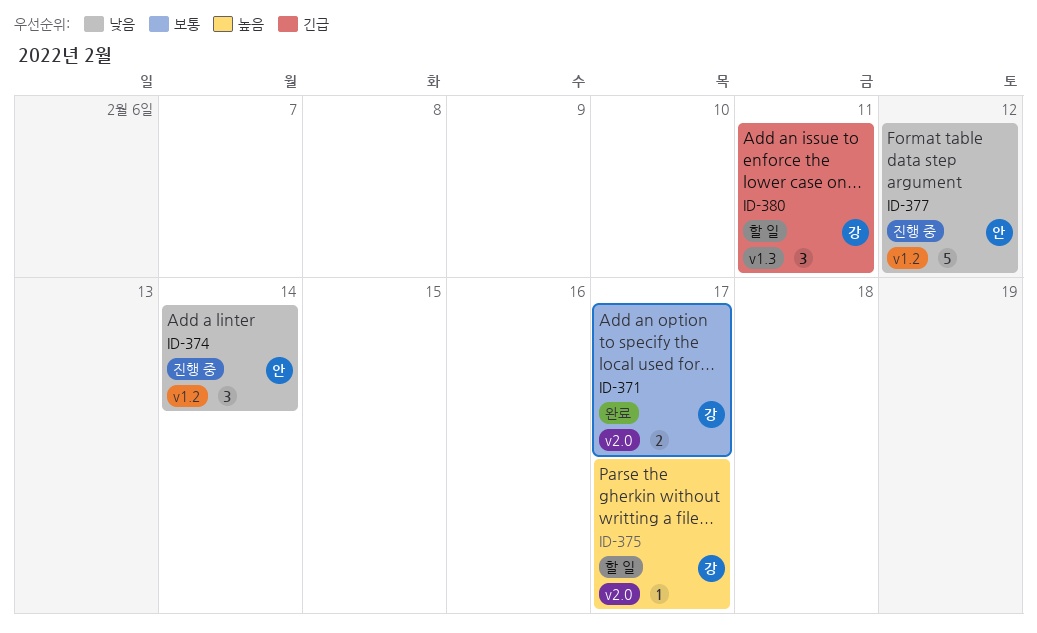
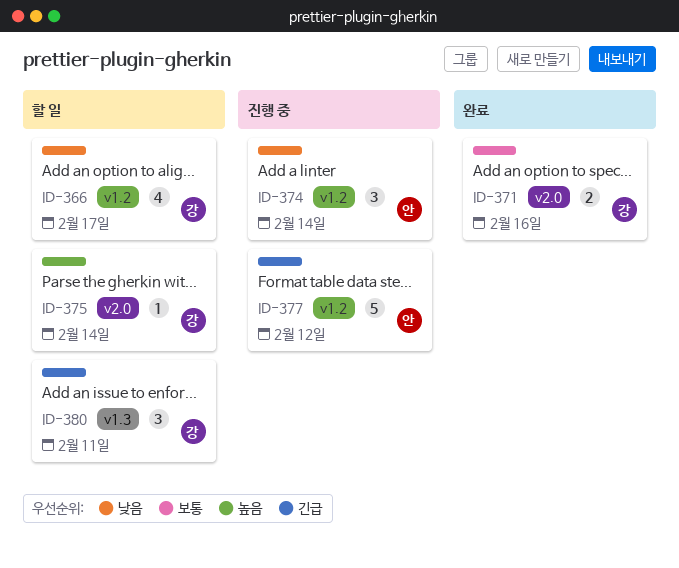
ID-366: none -> present
ID-371, due: Feb 17 -> Feb 16
ID-375, due: Feb 17 -> Feb 14
ID-377, priority: 낮음 -> 긴급

